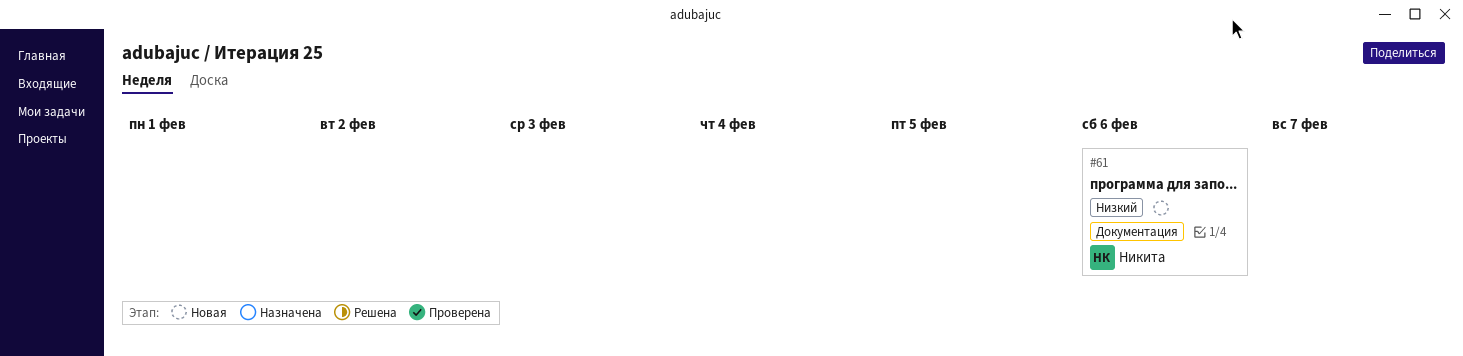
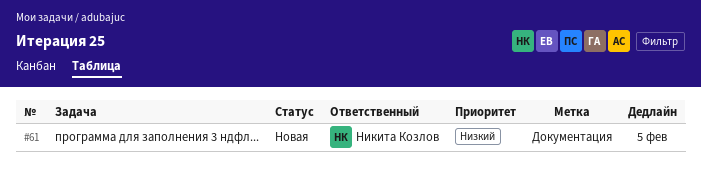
#61, due: Feb 6 -> Feb 5

